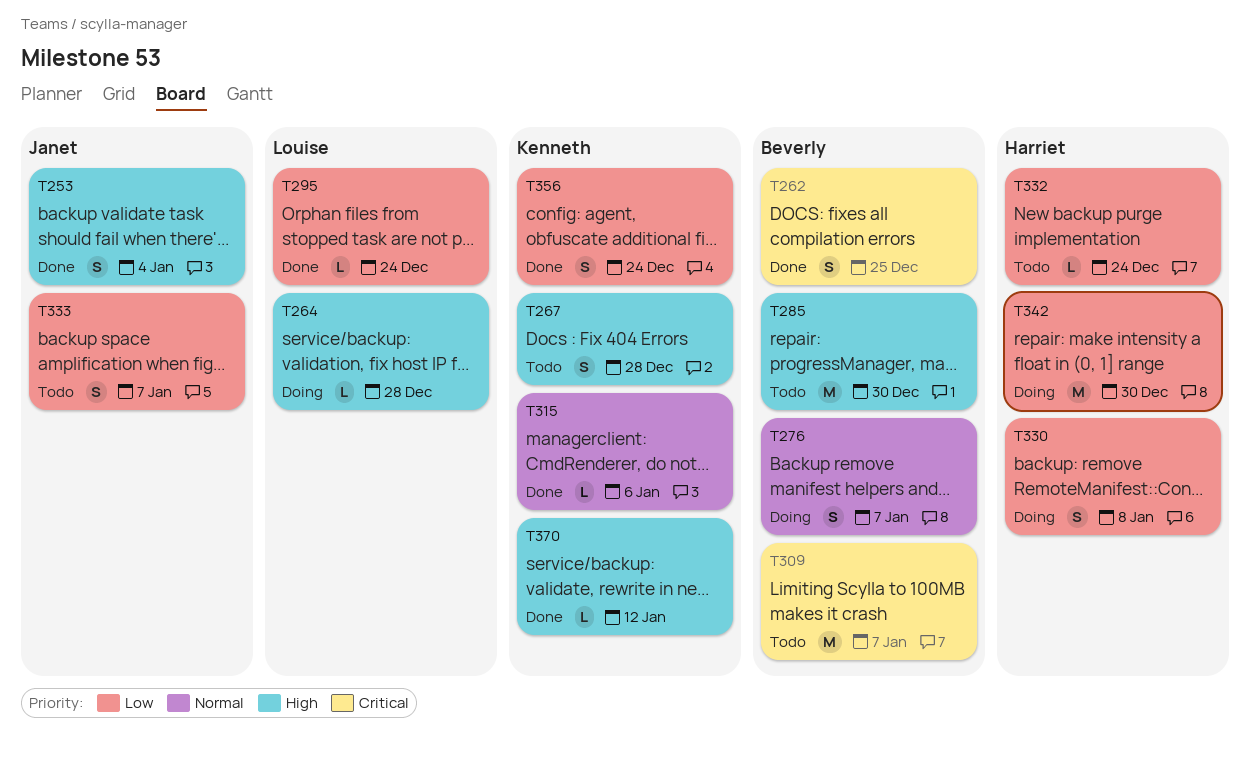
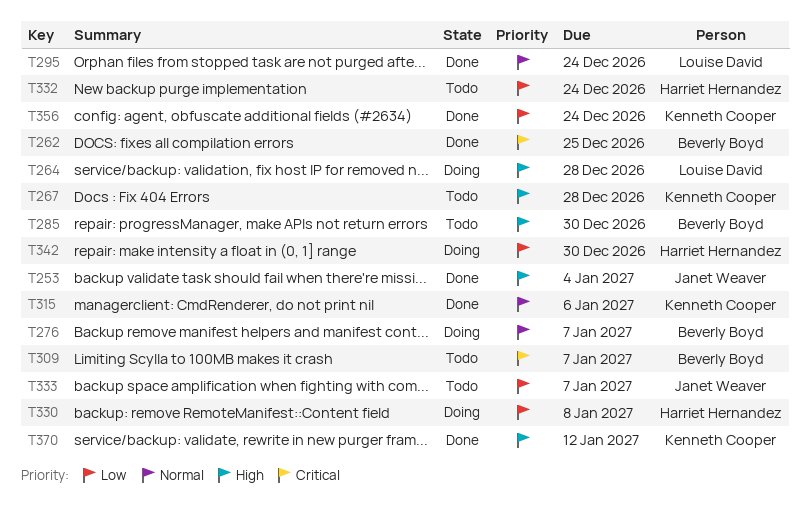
T295, priority: Low -> Normal

